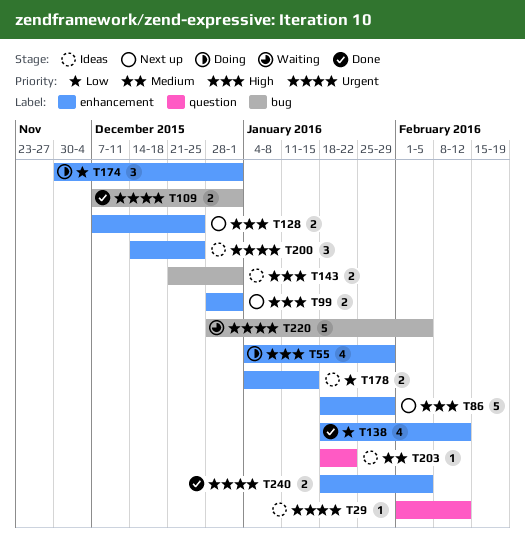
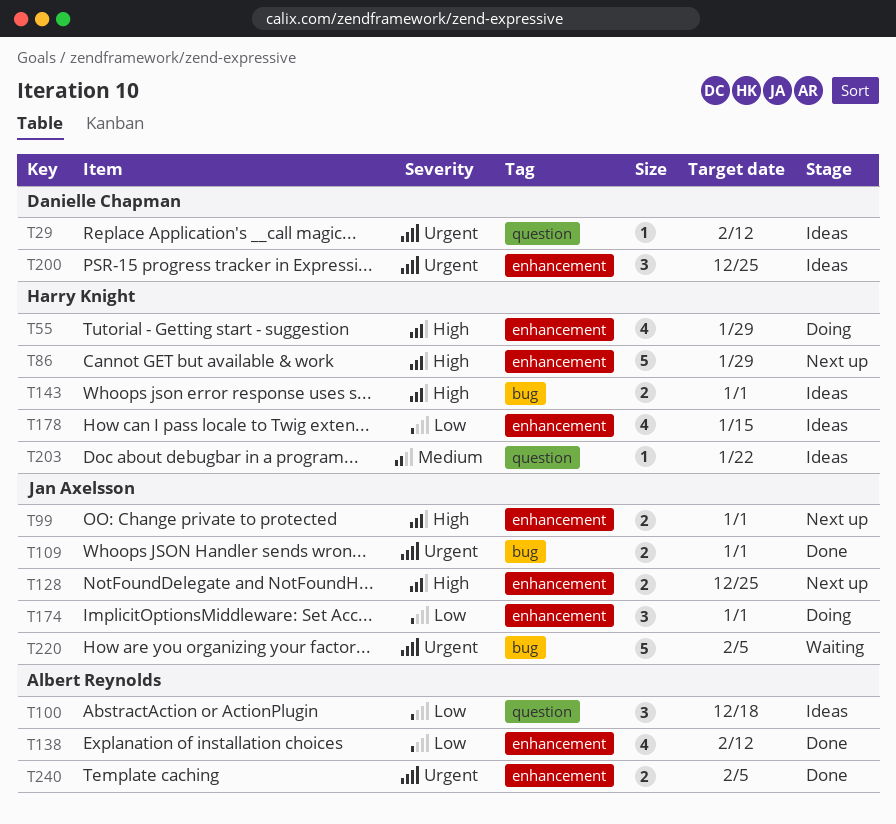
T100: none -> present
T178, estimate: 2 -> 4

